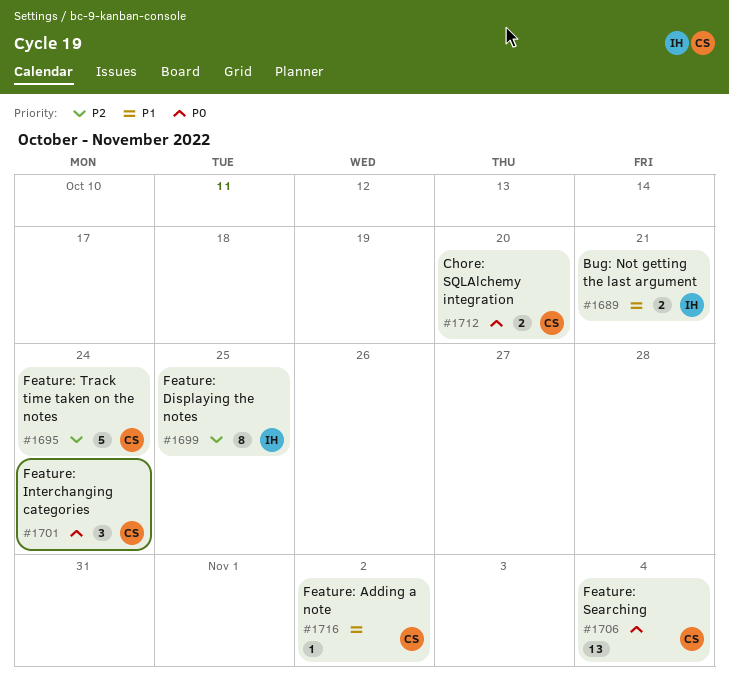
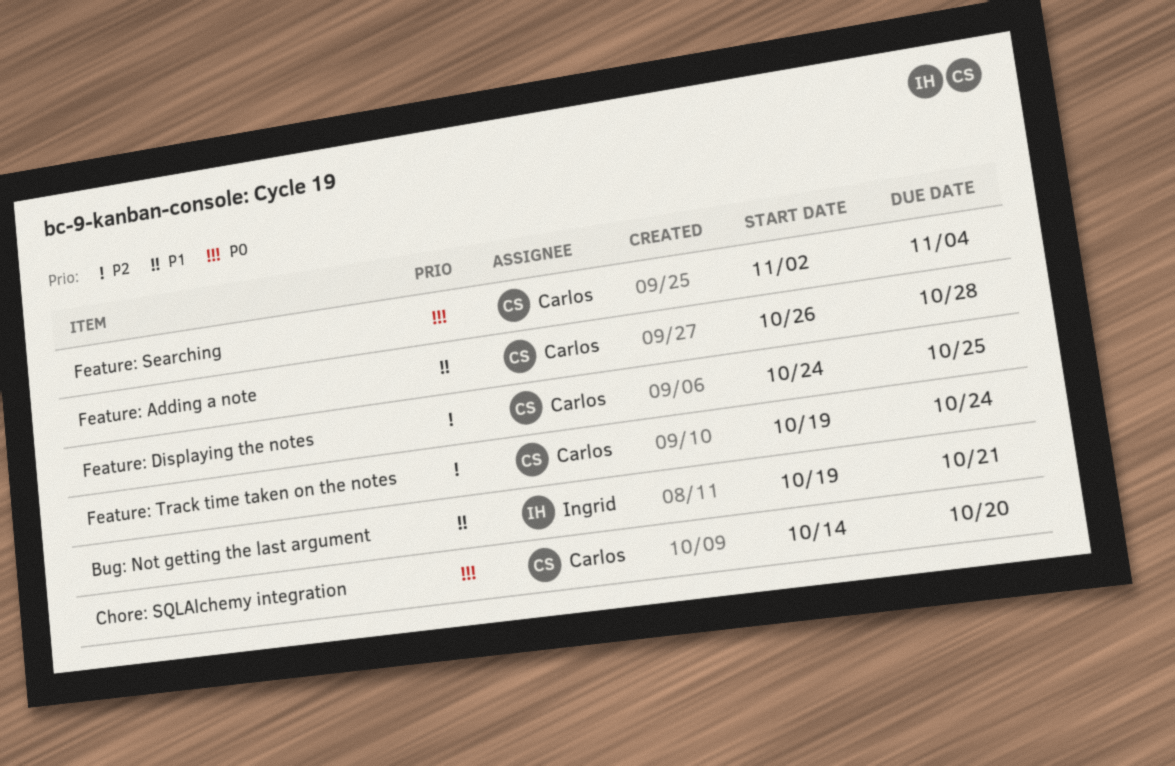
Feature: Adding a note, due: Nov 2 -> Oct 28
Feature: Displaying the notes, owner: Ingrid -> Carlos
Feature: Interchanging categories: present -> none

